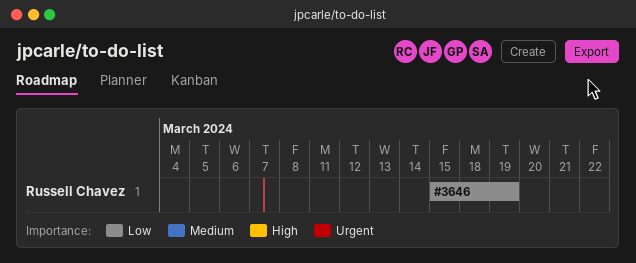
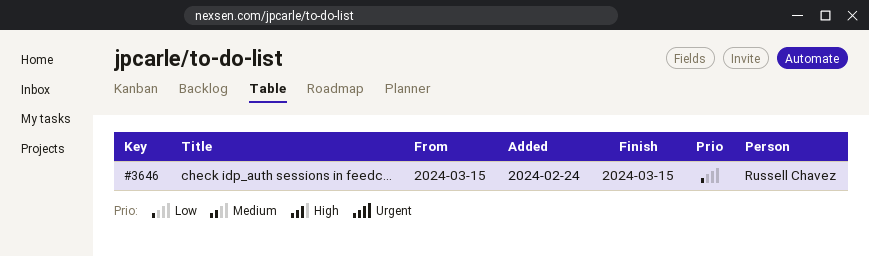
#3646, due: Mar 19 -> Mar 15

